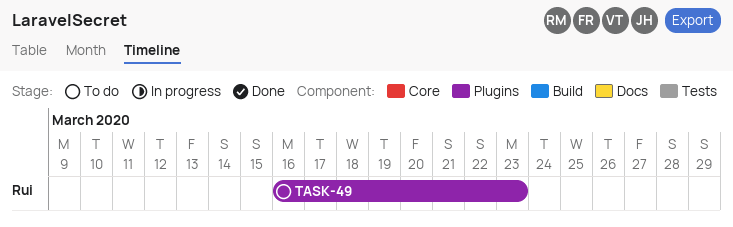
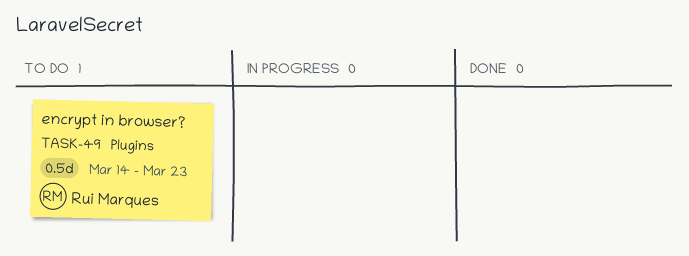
TASK-49, start: Mar 16 -> Mar 14

